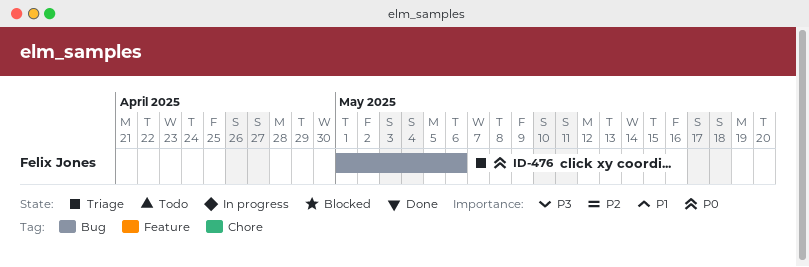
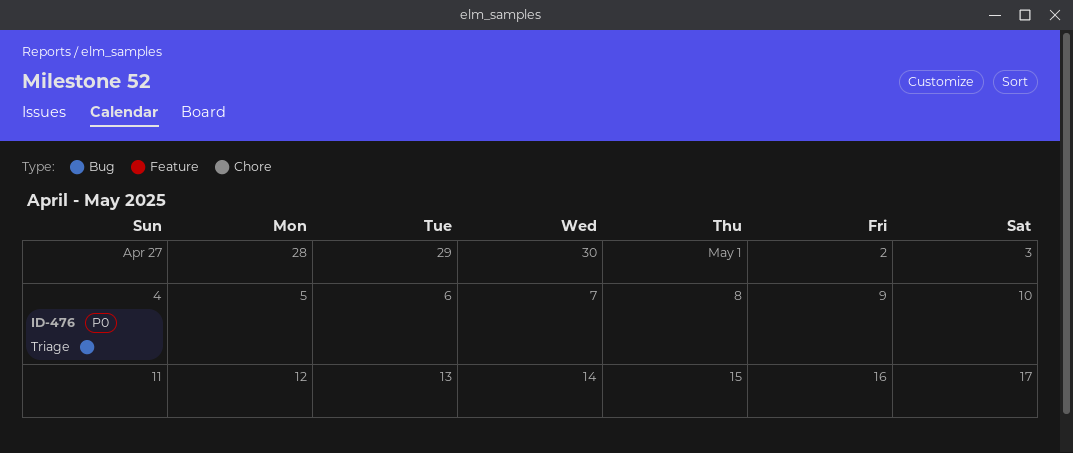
ID-476, due: May 6 -> May 4

